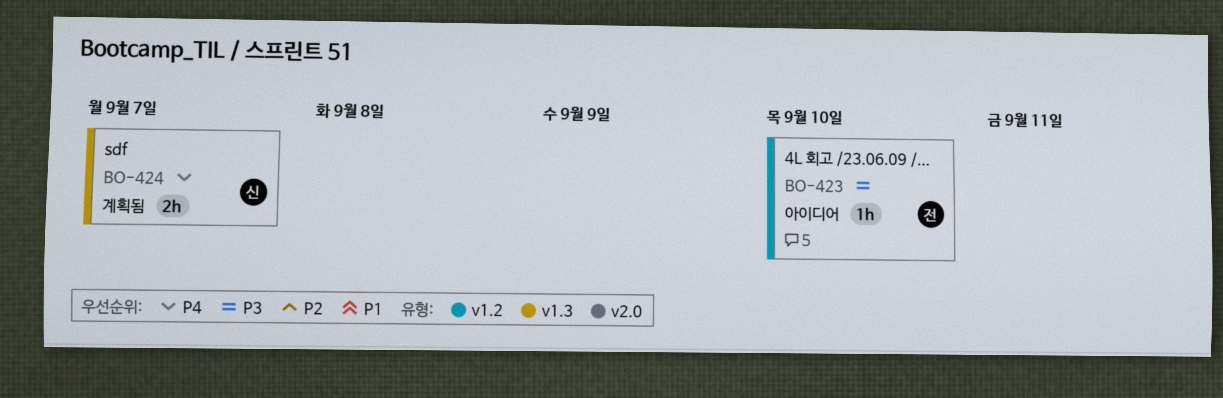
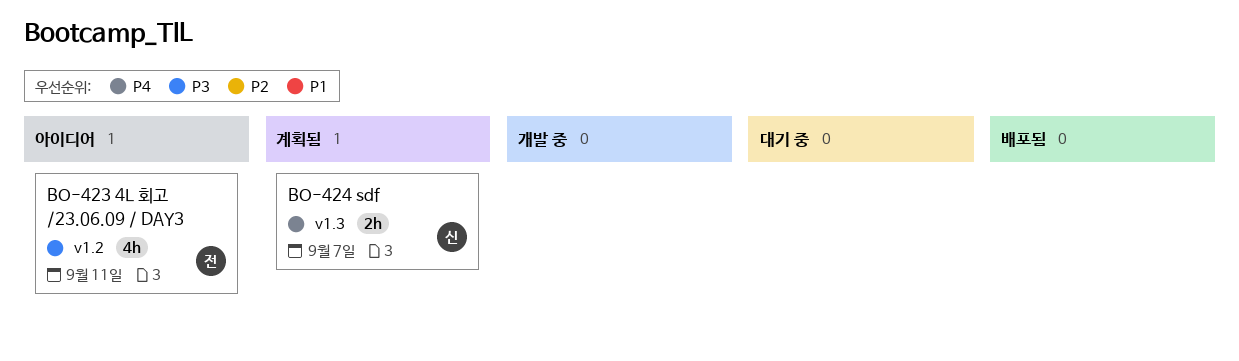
BO-423, estimate: 1h -> 4h
BO-423, due: Sep 10 -> Sep 11

